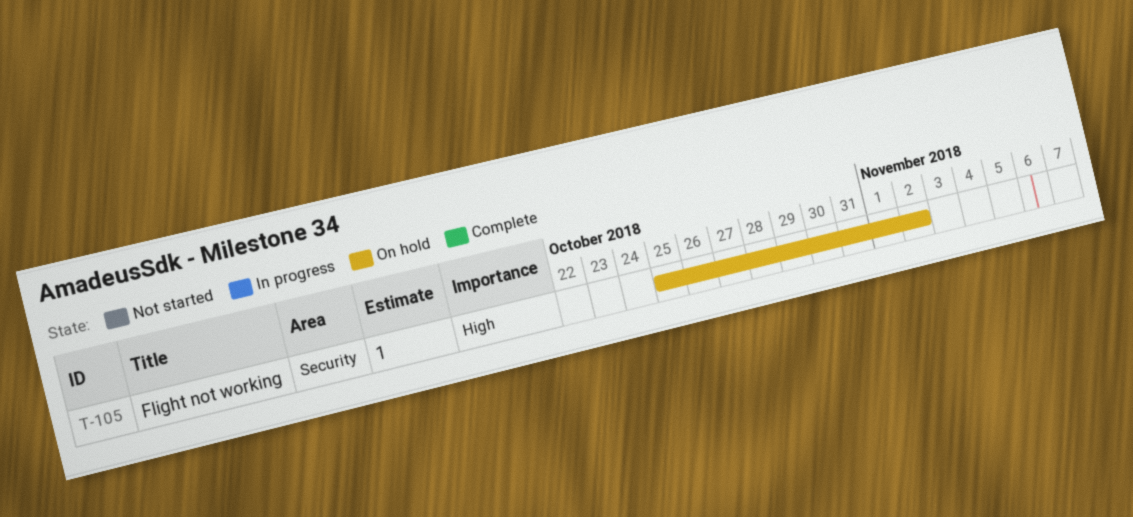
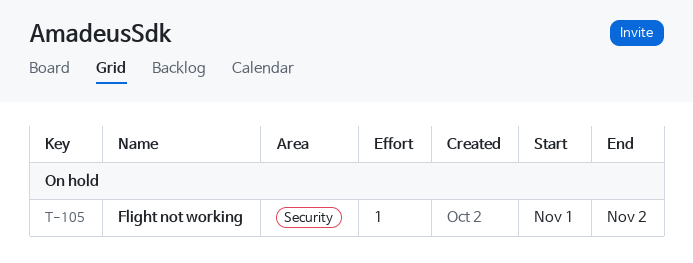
T-105, start: Oct 25 -> Nov 1

